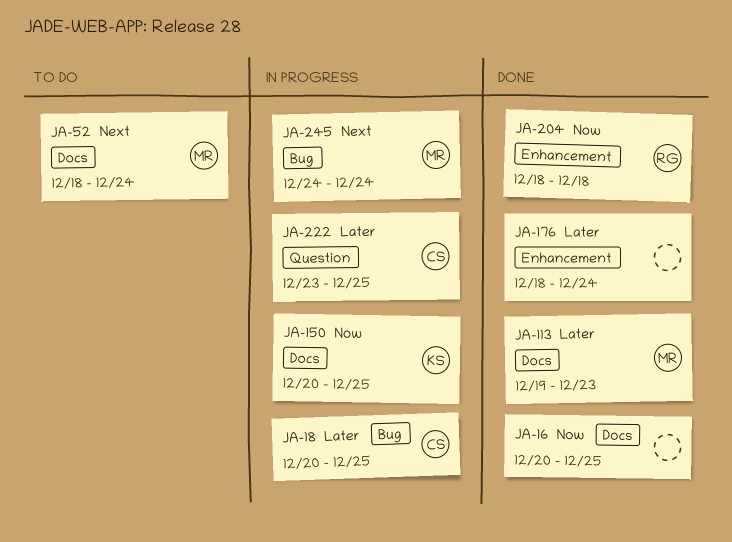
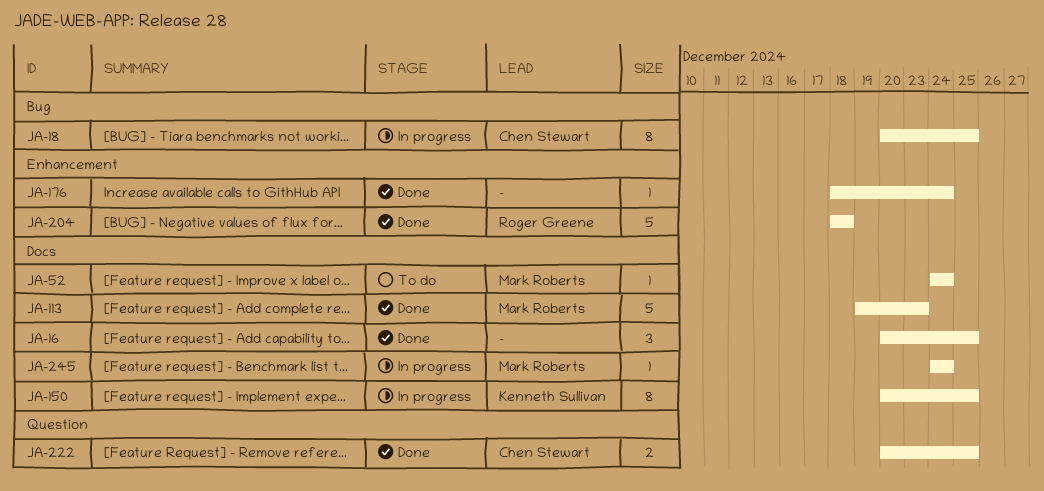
JA-52, start: Dec 18 -> Dec 24
JA-222, status: In progress -> Done
JA-222, start: Dec 23 -> Dec 20
JA-245, label: Bug -> Docs

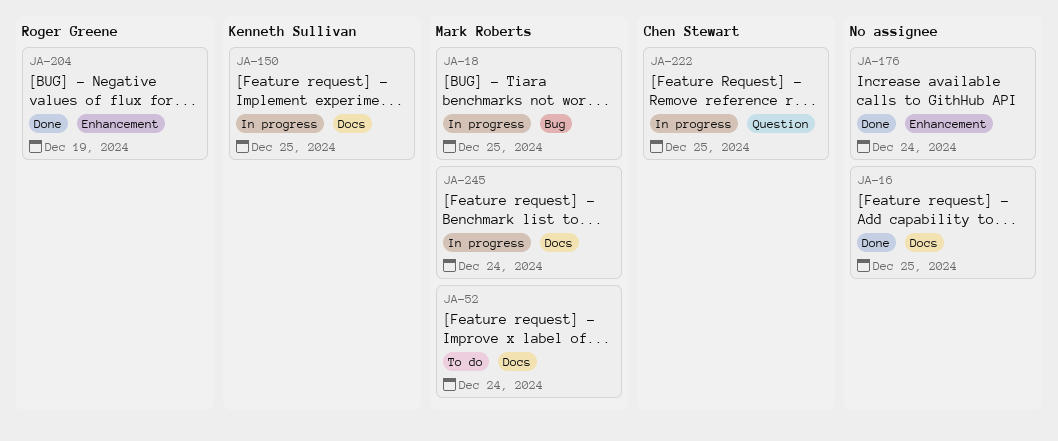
JA-18, owner: Chen Stewart -> Mark Roberts
JA-113: present -> none
JA-204, due: Dec 18 -> Dec 19
JA-222, status: Done -> In progress

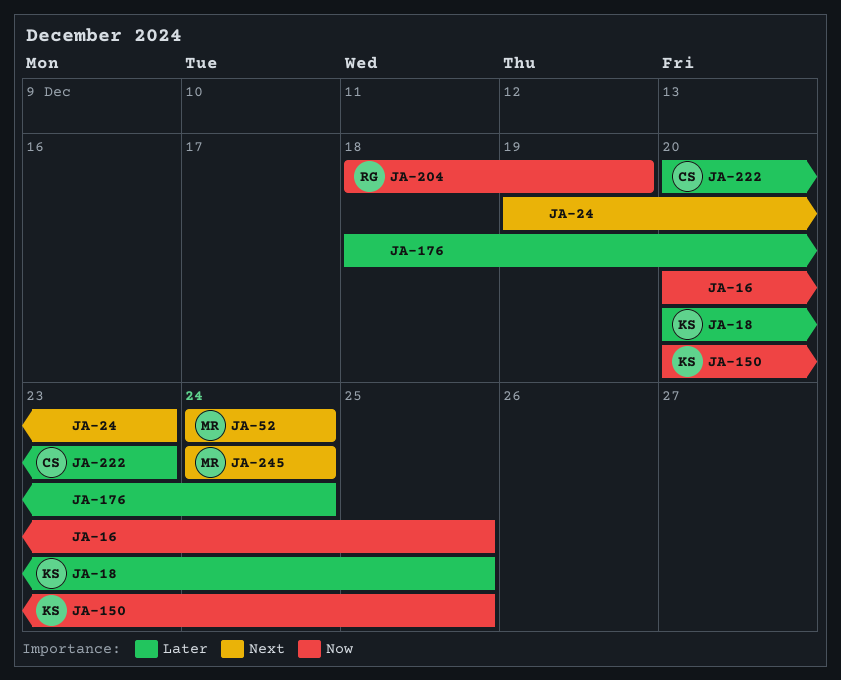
JA-18, owner: Mark Roberts -> Kenneth Sullivan
JA-24: none -> present
JA-222, due: Dec 25 -> Dec 23

